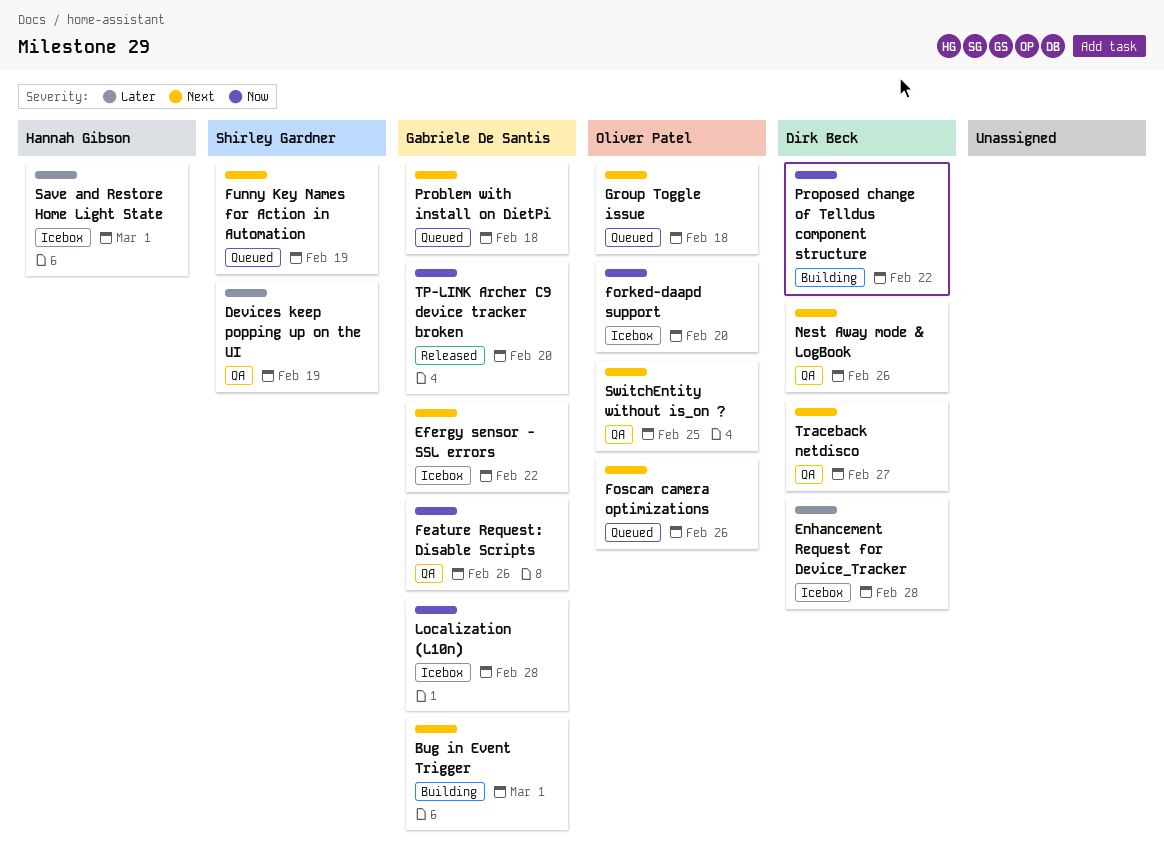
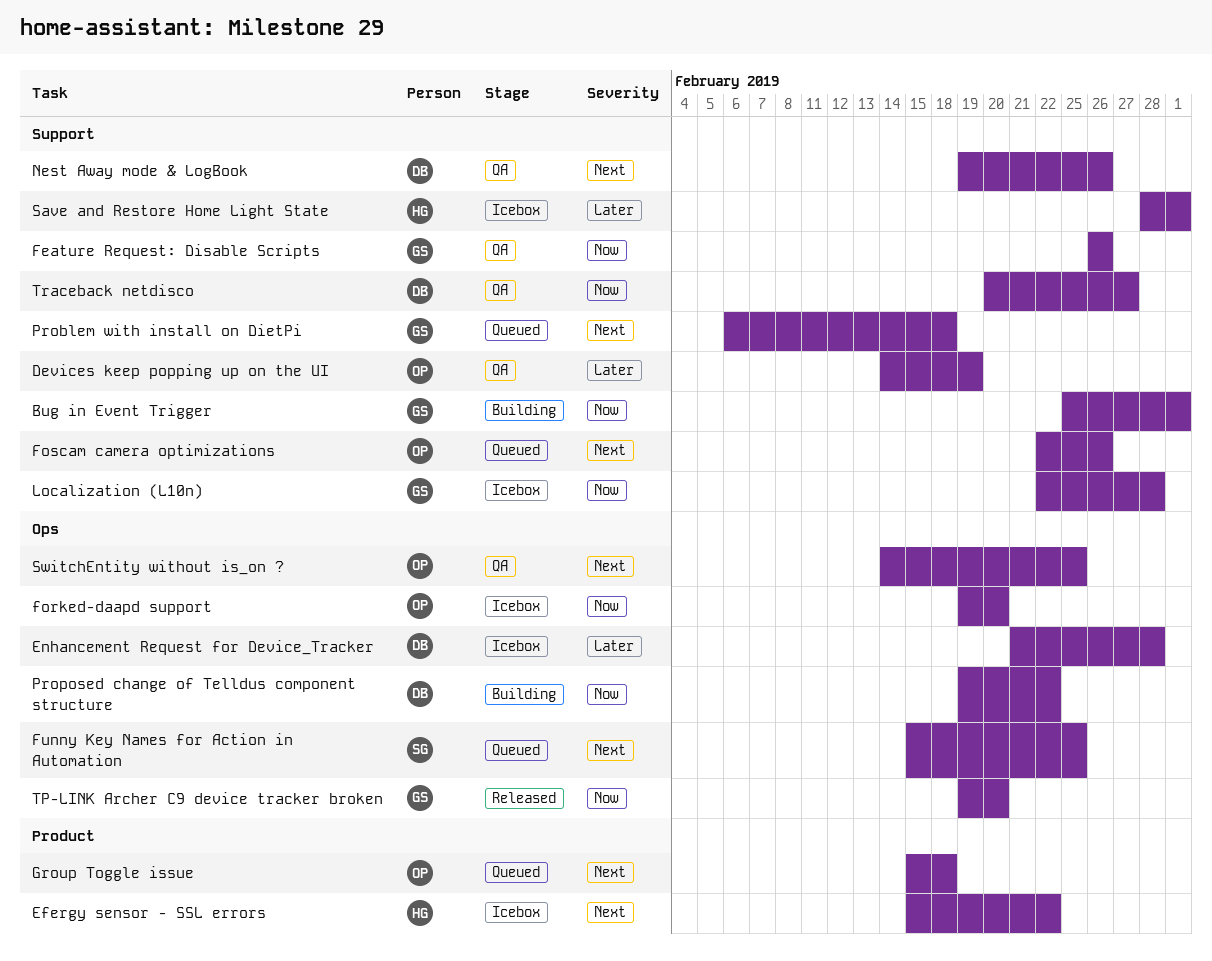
Bug in Event Trigger, priority: Next -> Now
Devices keep popping up on the UI, owner: Shirley Gardner -> Oliver Patel
Efergy sensor - SSL errors, owner: Gabriele De Santis -> Hannah Gibson
Funny Key Names for Action in Automation, due: Feb 19 -> Feb 25
Traceback netdisco, priority: Next -> Now

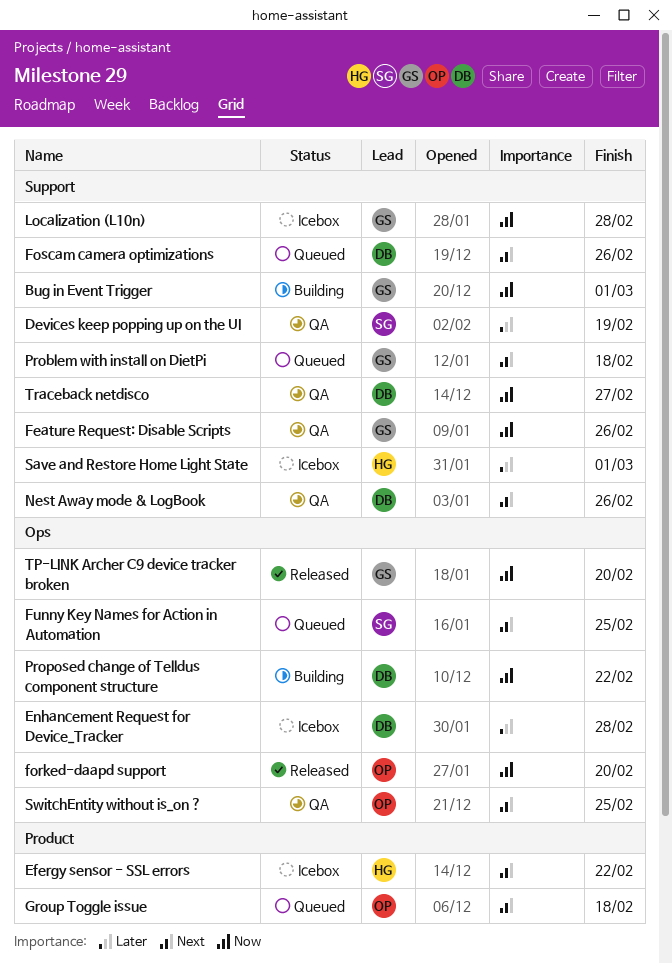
Devices keep popping up on the UI, owner: OP -> SG
forked-daapd support, status: Icebox -> Released
Foscam camera optimizations, owner: OP -> DB

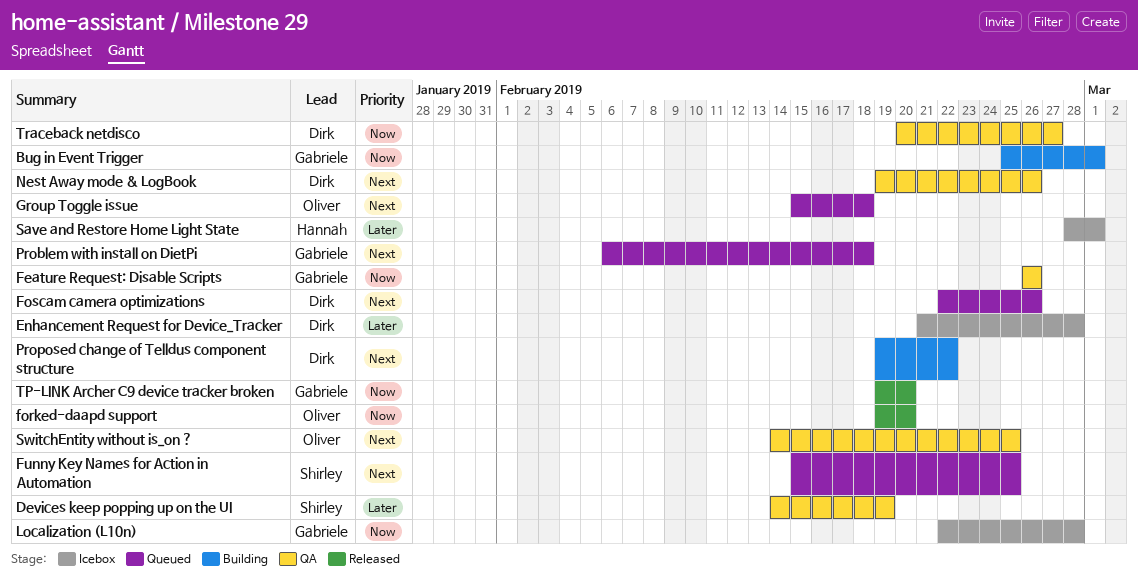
Efergy sensor - SSL errors: present -> none
Proposed change of Telldus component structure, priority: Now -> Next

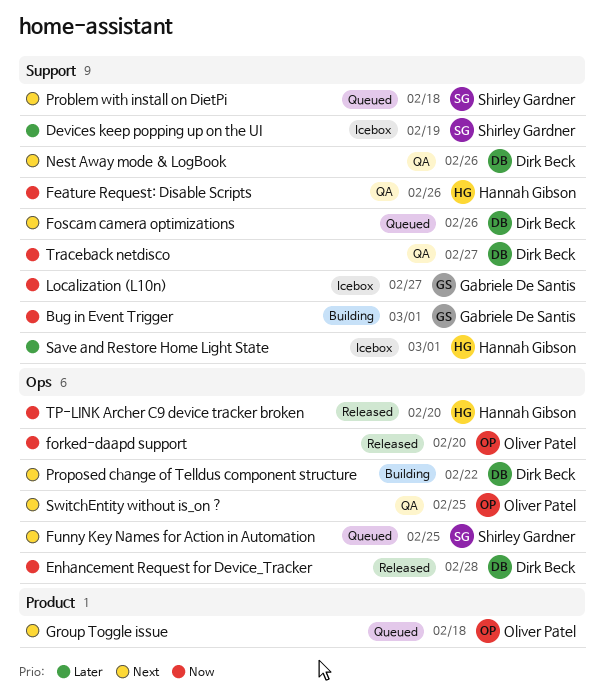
Devices keep popping up on the UI, status: QA -> Icebox
Enhancement Request for Device_Tracker, status: Icebox -> Released
Enhancement Request for Device_Tracker, priority: Later -> Now
Feature Request: Disable Scripts, owner: Gabriele De Santis -> Hannah Gibson
Localization (L10n), due: Feb 28 -> Feb 27
Problem with install on DietPi, owner: Gabriele De Santis -> Shirley Gardner
TP-LINK Archer C9 device tracker broken, owner: Gabriele De Santis -> Hannah Gibson

